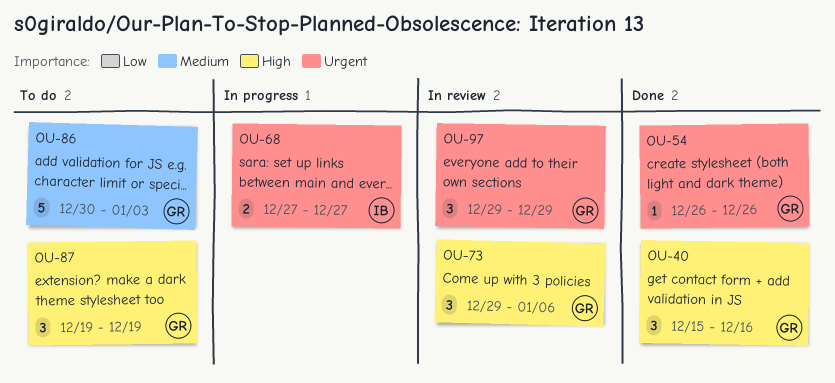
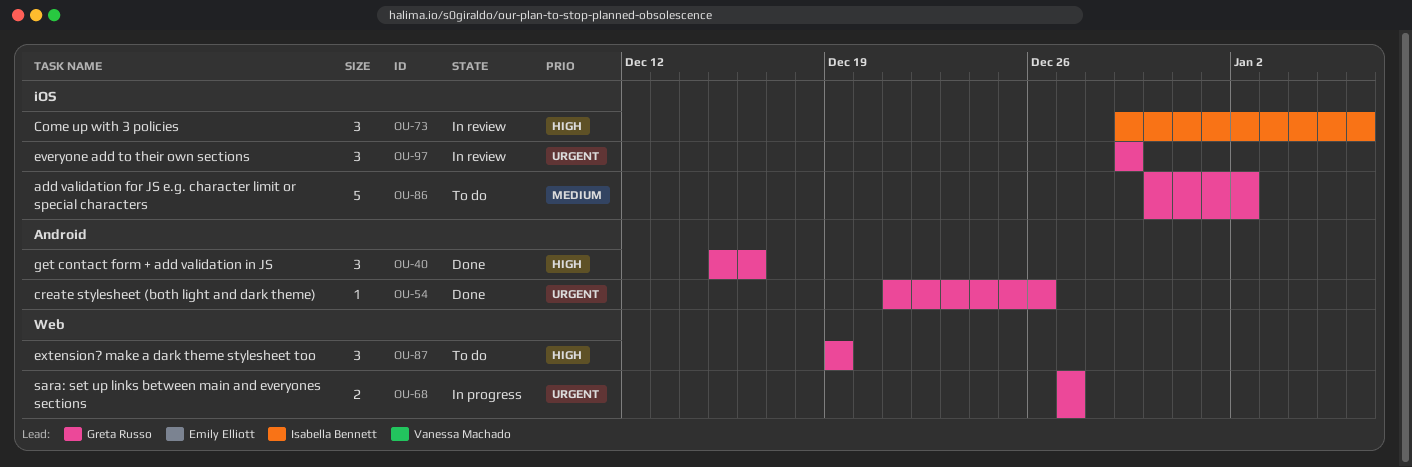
OU-54, start: Dec 26 -> Dec 21
OU-68, owner: Isabella Bennett -> Greta Russo
OU-73, owner: Greta Russo -> Isabella Bennett
OU-86, due: Jan 3 -> Jan 2

